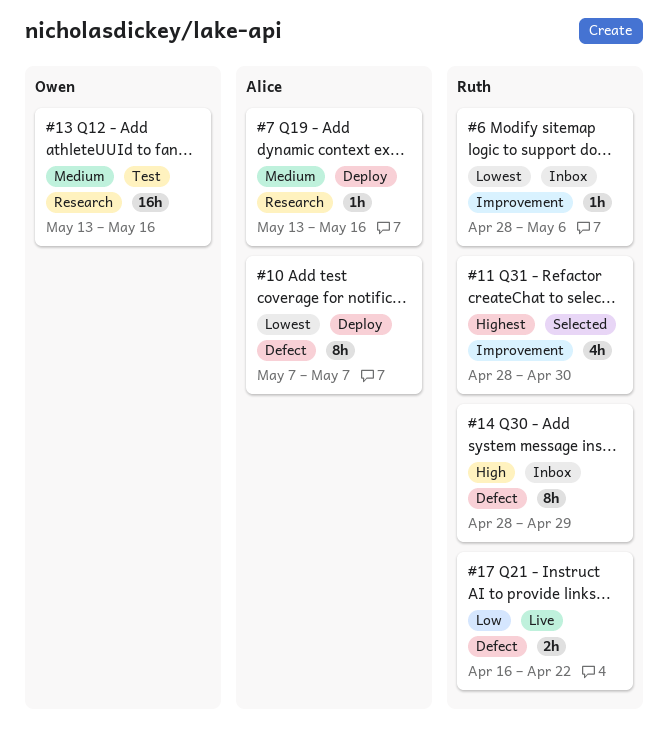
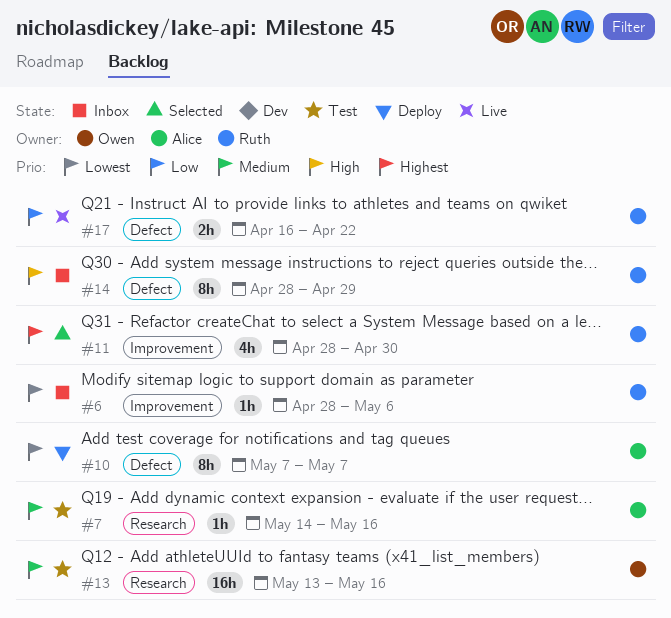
#7, status: Deploy -> Test
#7, start: May 13 -> May 14

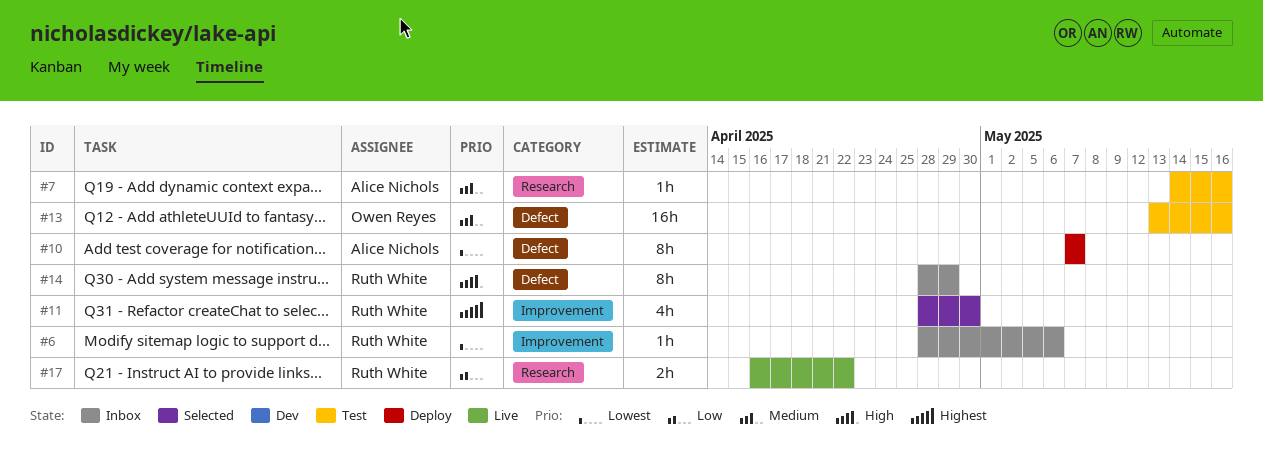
#13, label: Research -> Defect
#17, label: Defect -> Research

